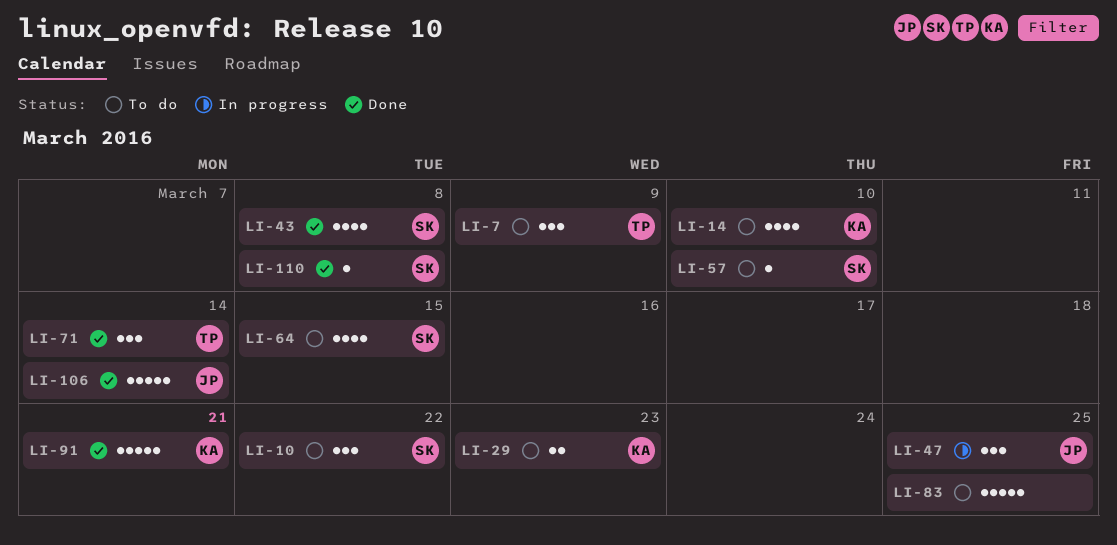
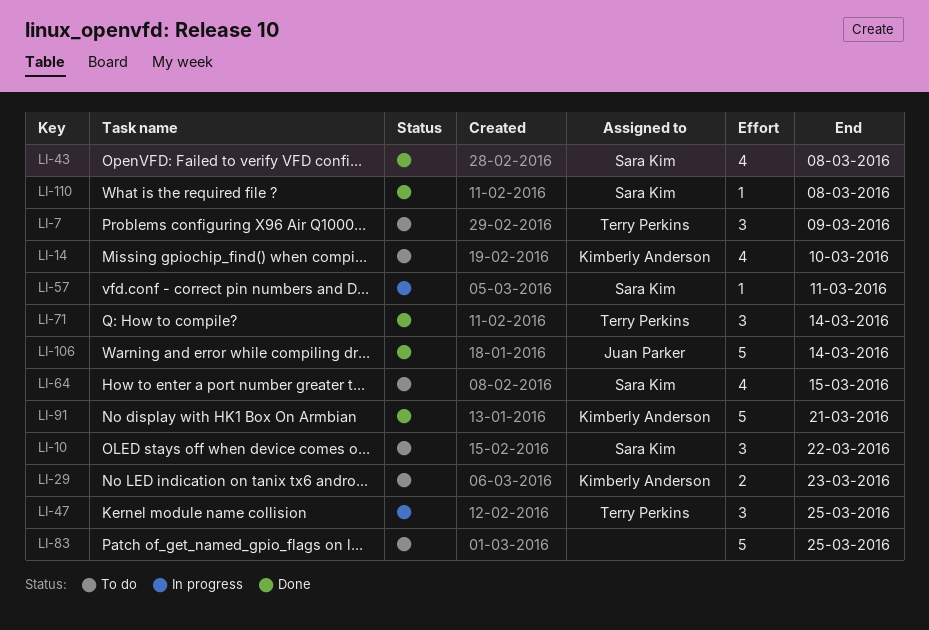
LI-47, owner: Juan Parker -> Terry Perkins
LI-57, status: To do -> In progress
LI-57, due: Mar 10 -> Mar 11

